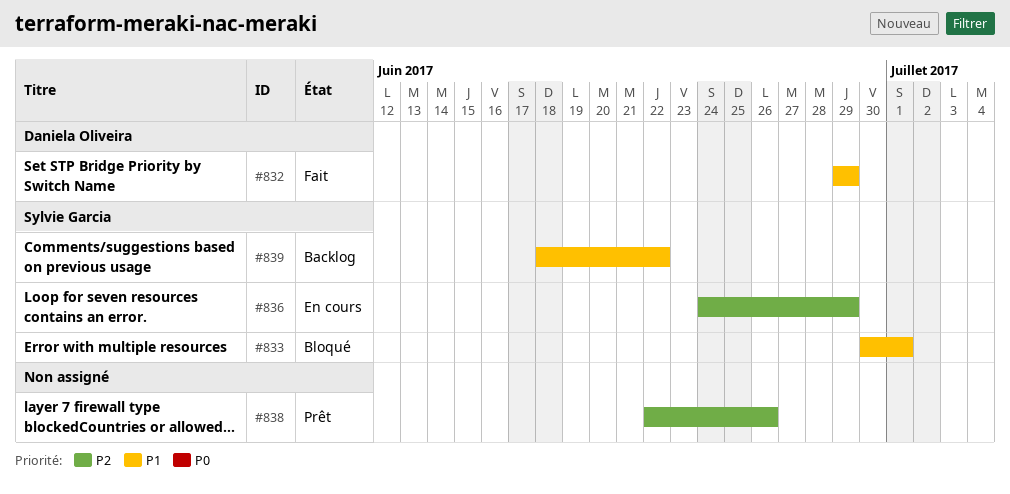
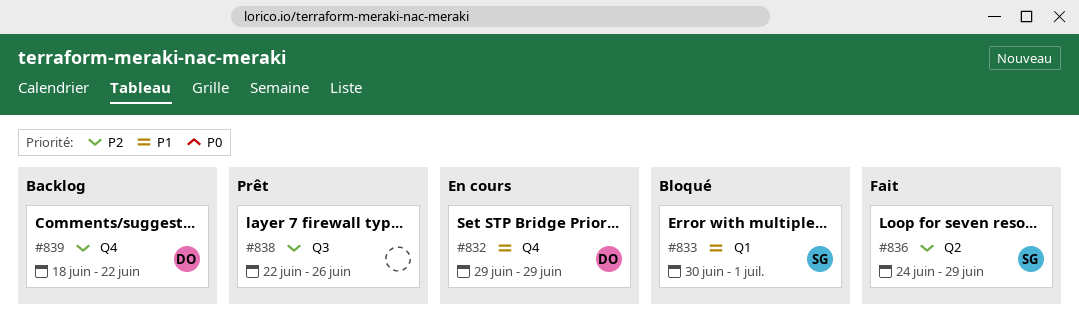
#832, status: Fait -> En cours
#836, status: En cours -> Fait
#839, owner: Sylvie Garcia -> Daniela Oliveira
#839, priority: P1 -> P2

